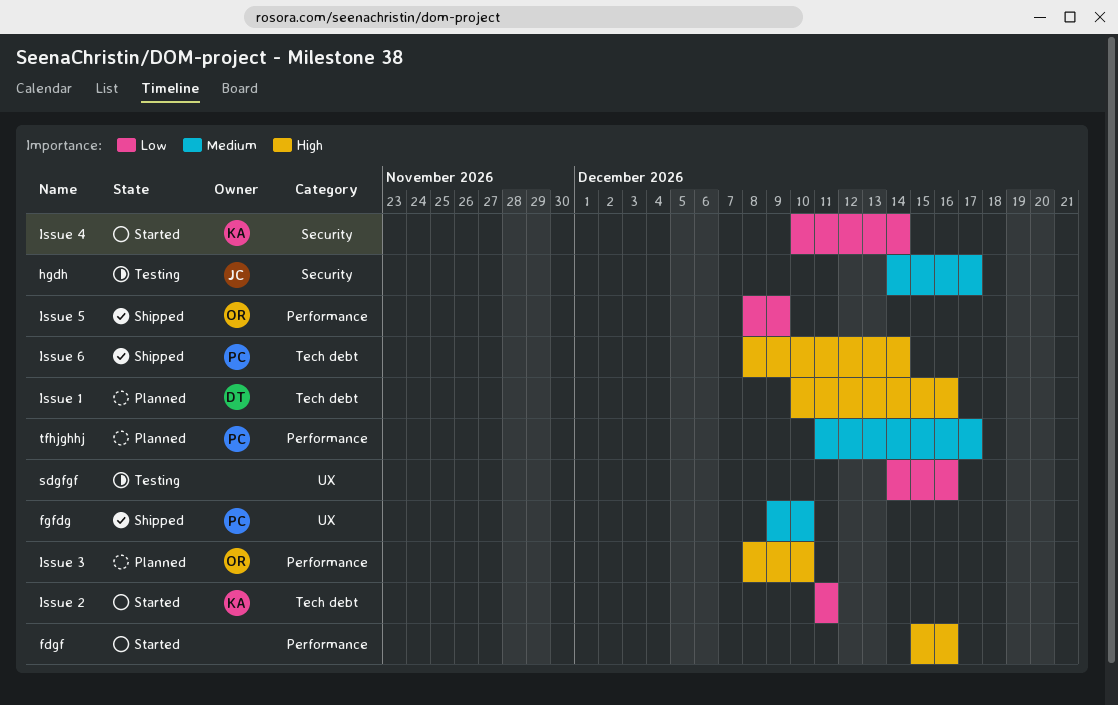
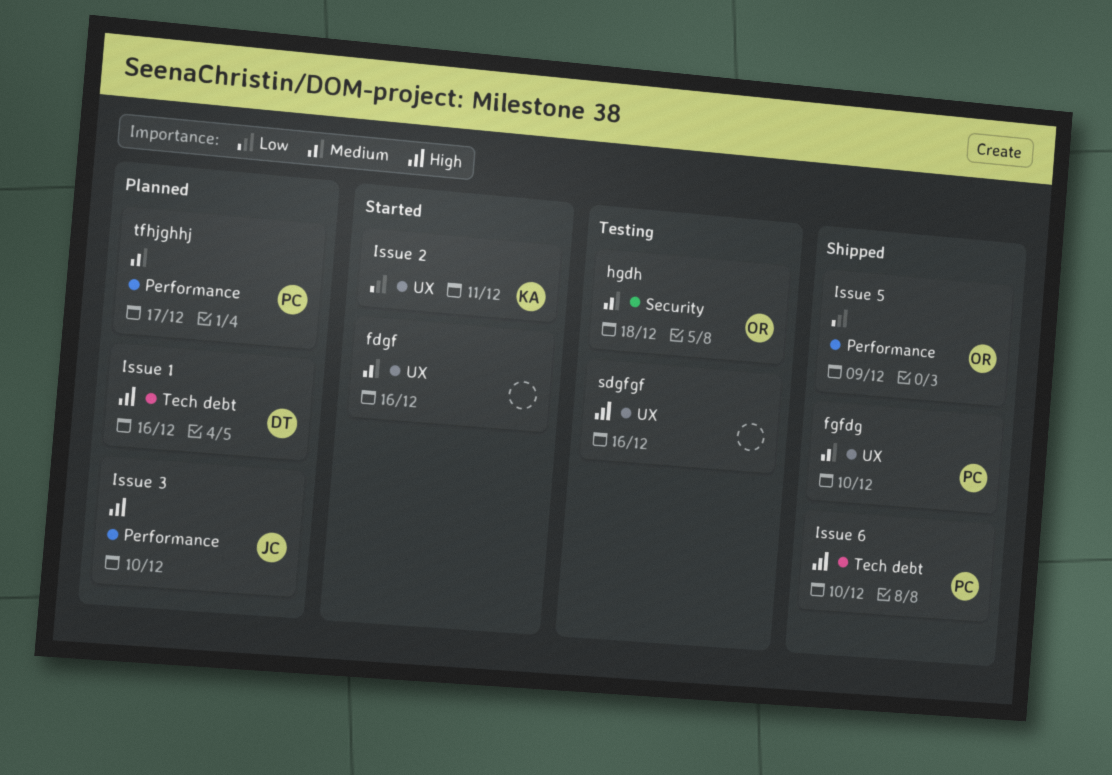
fdgf, priority: High -> Medium
fdgf, label: Performance -> UX
hgdh, owner: JC -> OR
hgdh, due: Dec 17 -> Dec 18
Issue 2, label: Tech debt -> UX
Issue 3, owner: OR -> JC
Issue 4: present -> none
Issue 6, due: Dec 14 -> Dec 10
sdgfgf, priority: Low -> High

